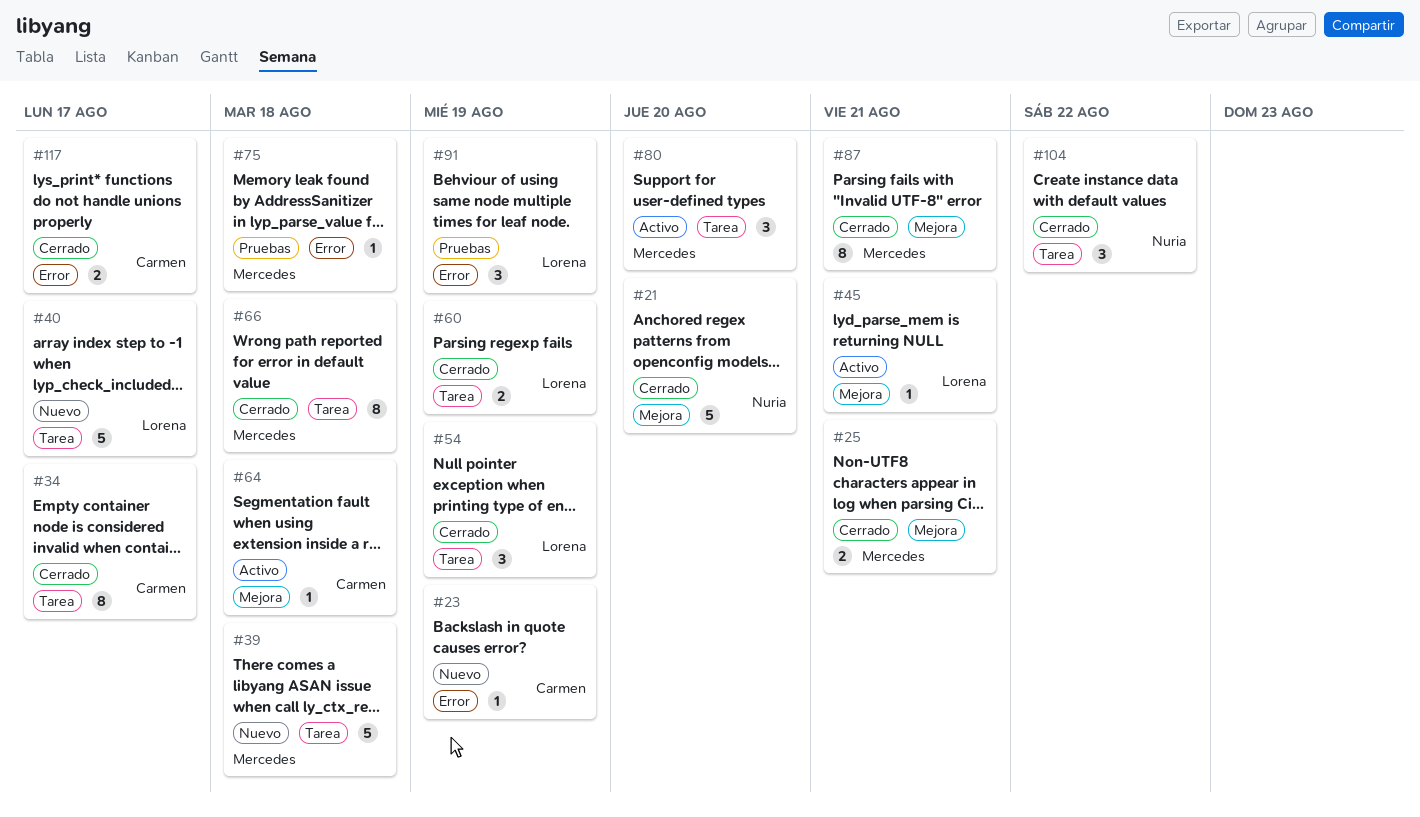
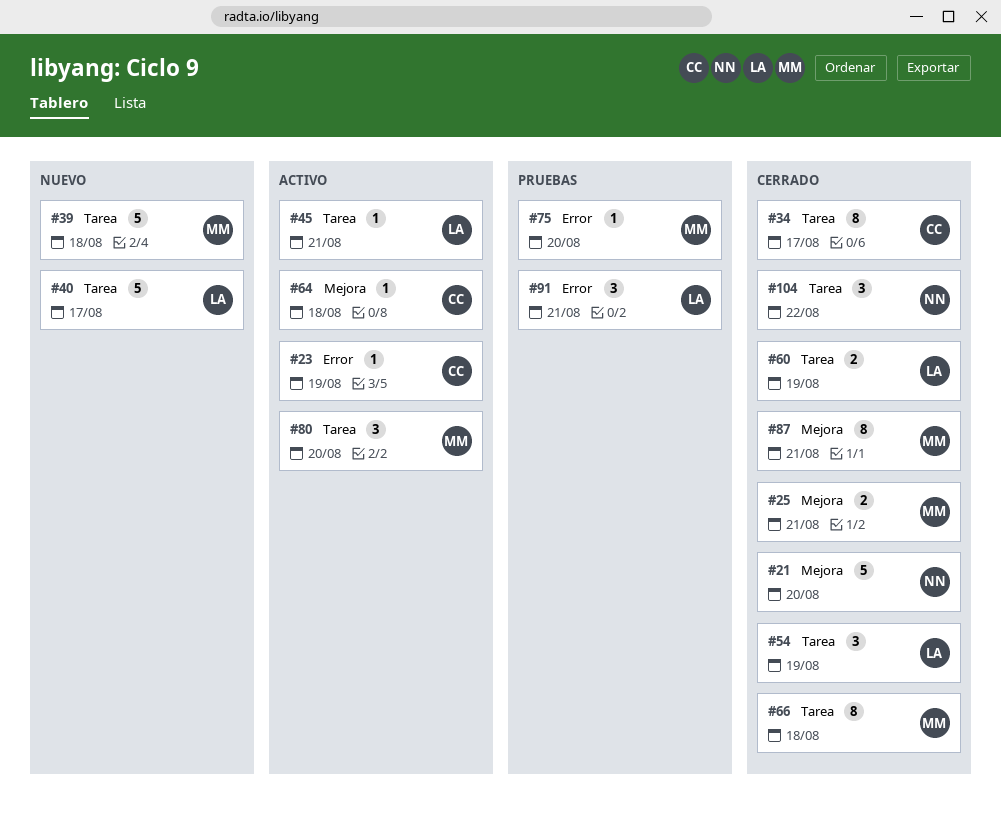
#23, status: Nuevo -> Activo
#45, label: Mejora -> Tarea
#75, due: Aug 18 -> Aug 20
#91, due: Aug 19 -> Aug 21
#117: present -> none

